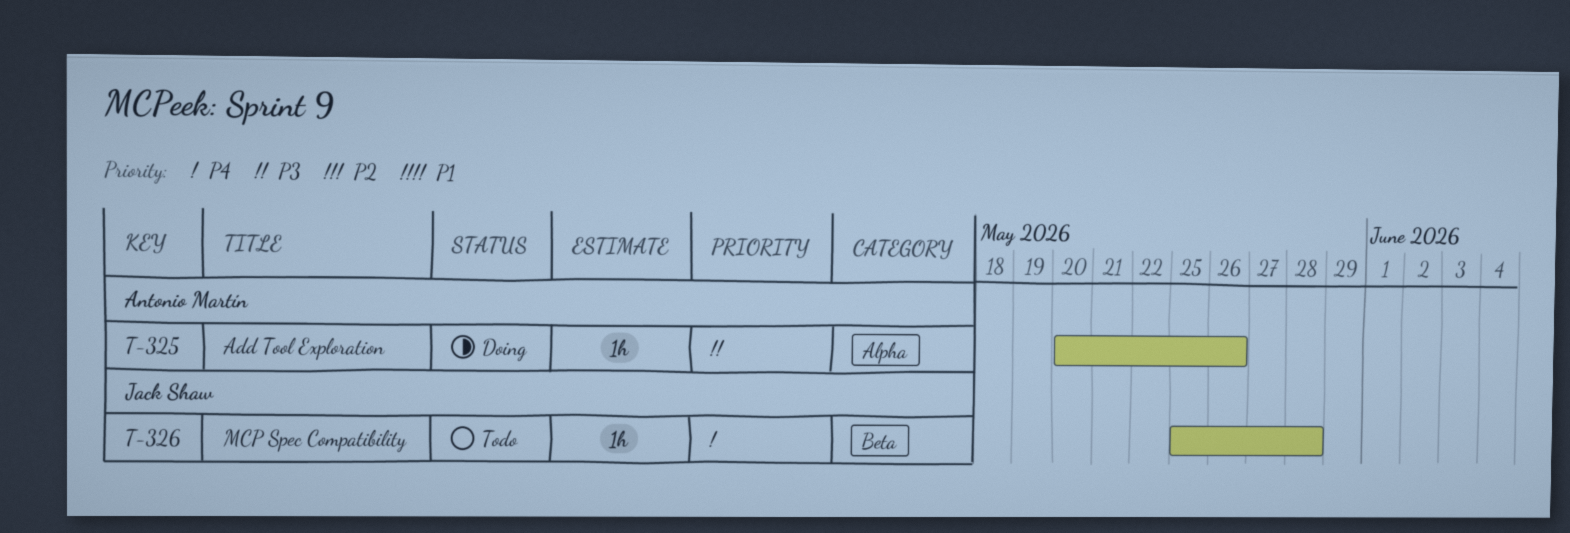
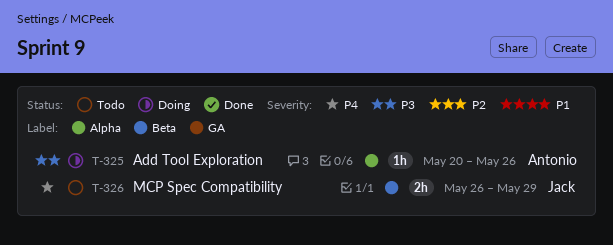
T-326, estimate: 1h -> 2h
T-326, start: May 25 -> May 26
T-326, due: May 28 -> May 29

